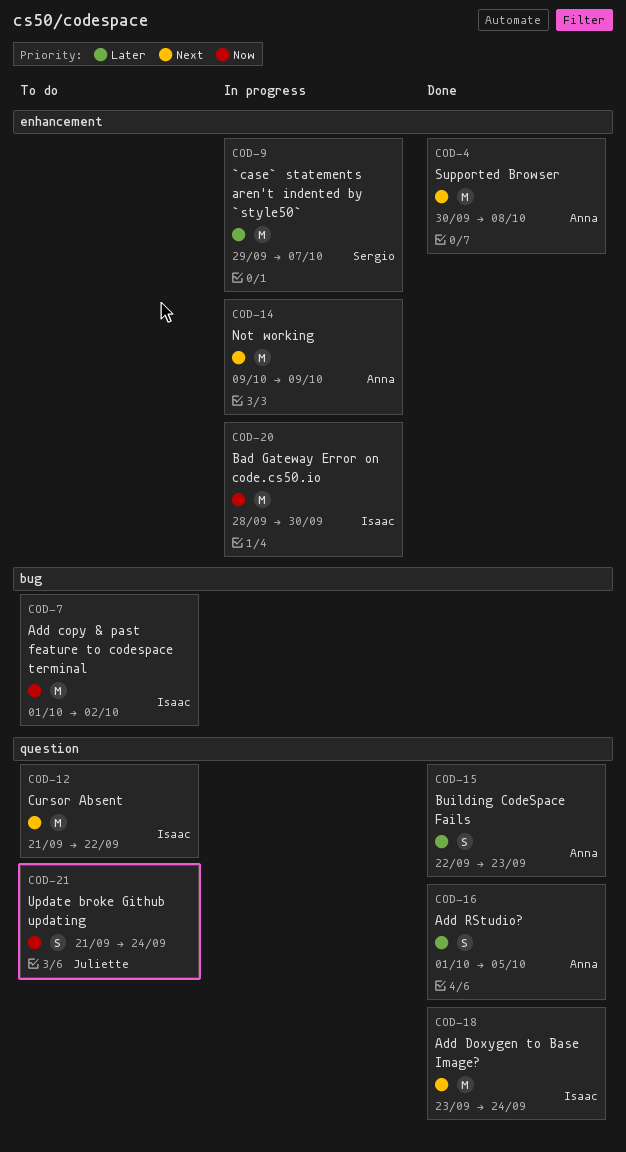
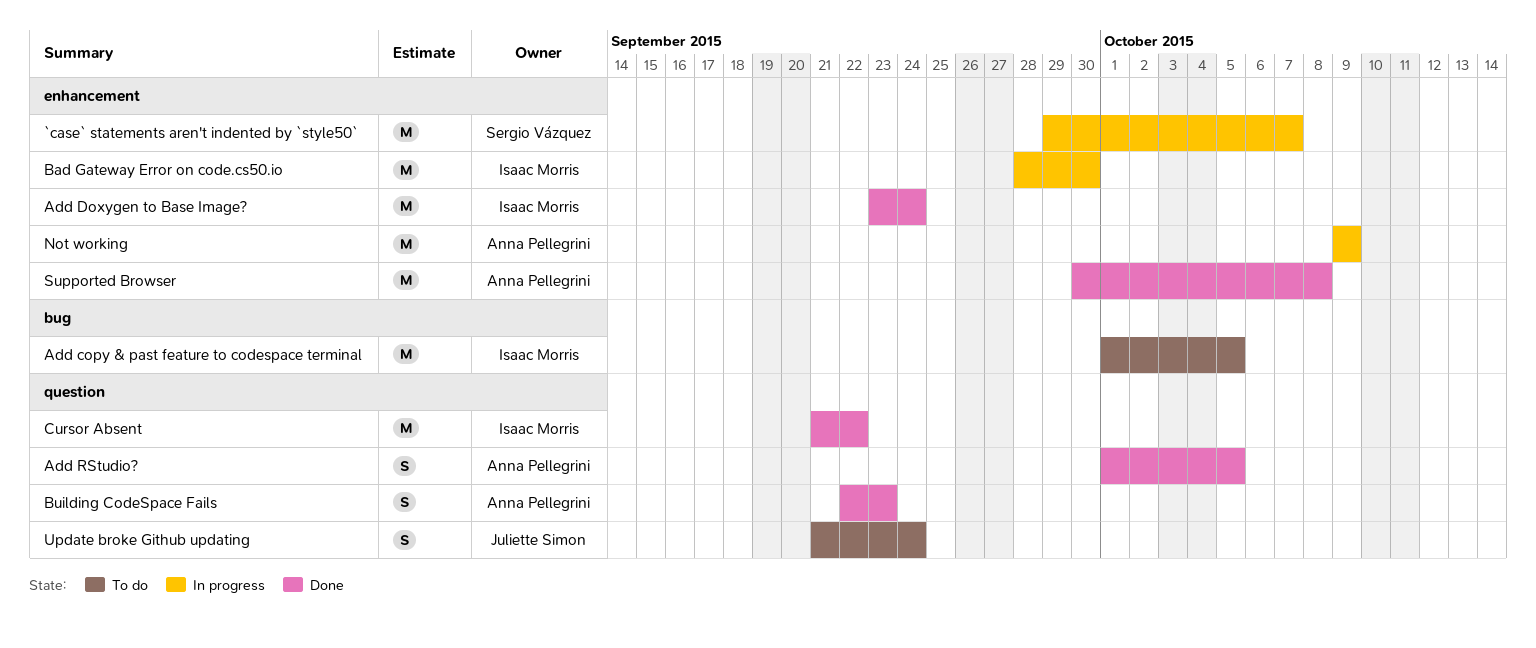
Add copy & past feature to codespace terminal, due: Oct 2 -> Oct 5
Add Doxygen to Base Image?, label: question -> enhancement
Cursor Absent, status: To do -> Done

